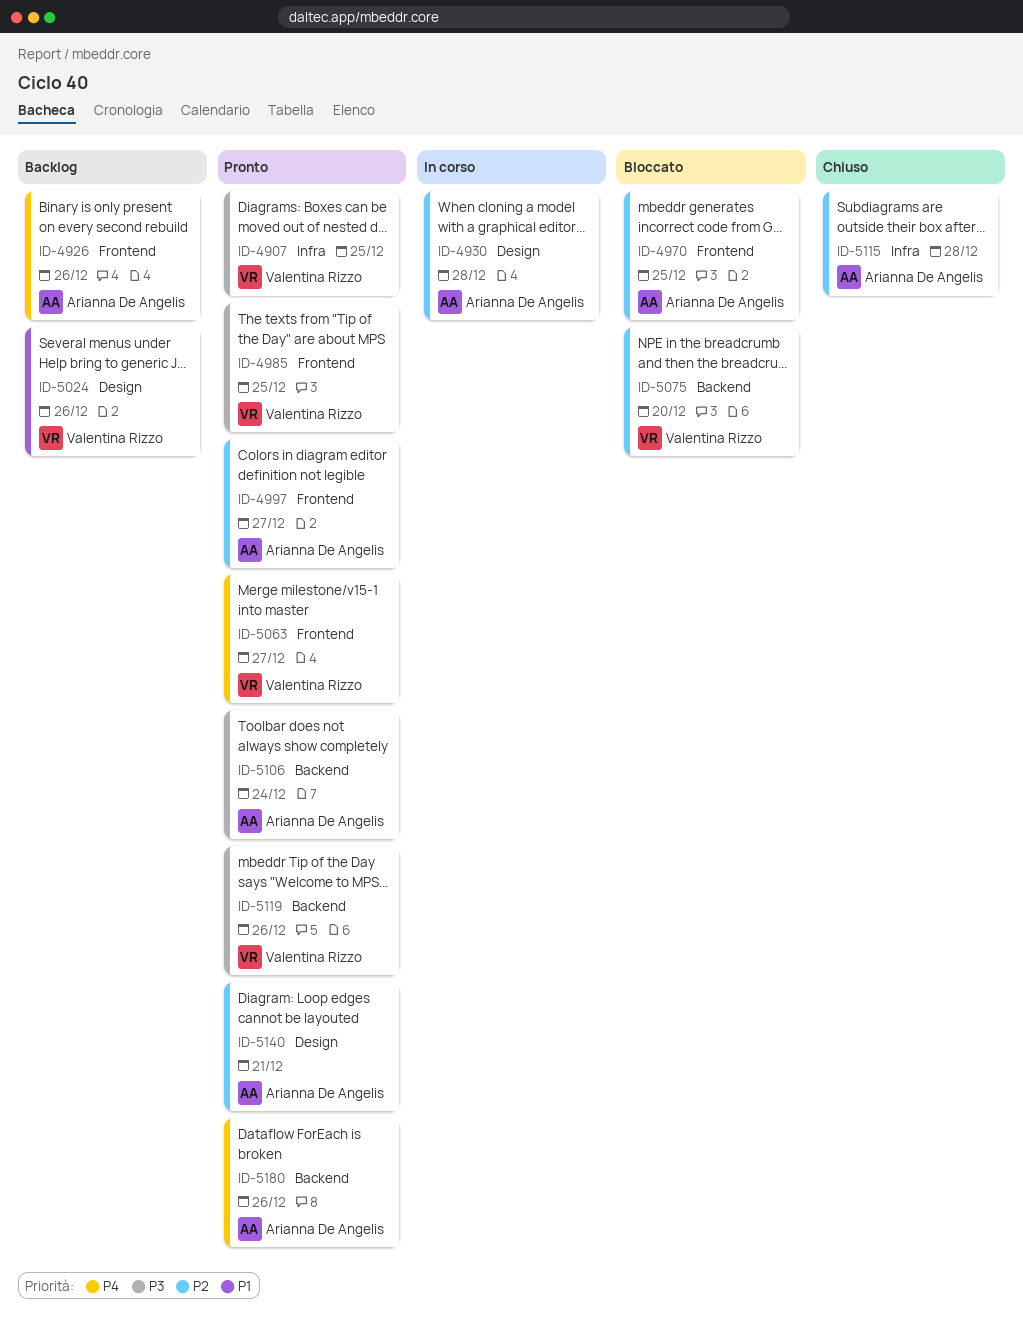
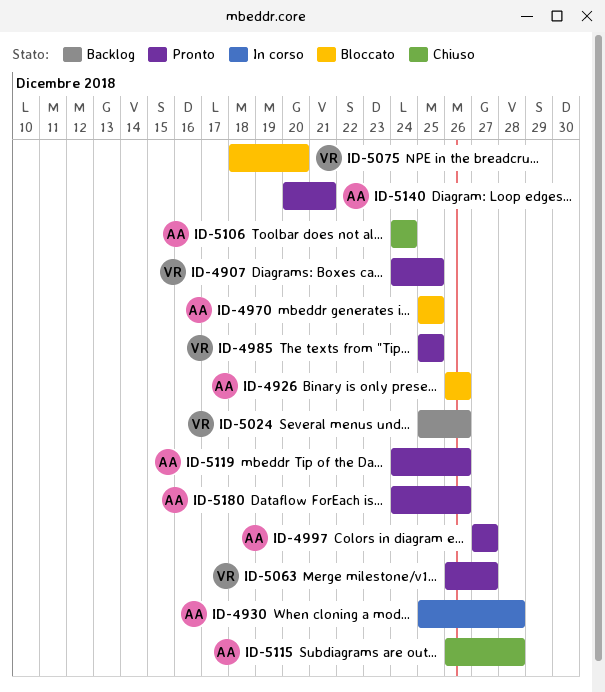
ID-4926, status: Backlog -> Bloccato
ID-5106, status: Pronto -> Chiuso
ID-5119, owner: Valentina Rizzo -> Arianna De Angelis

